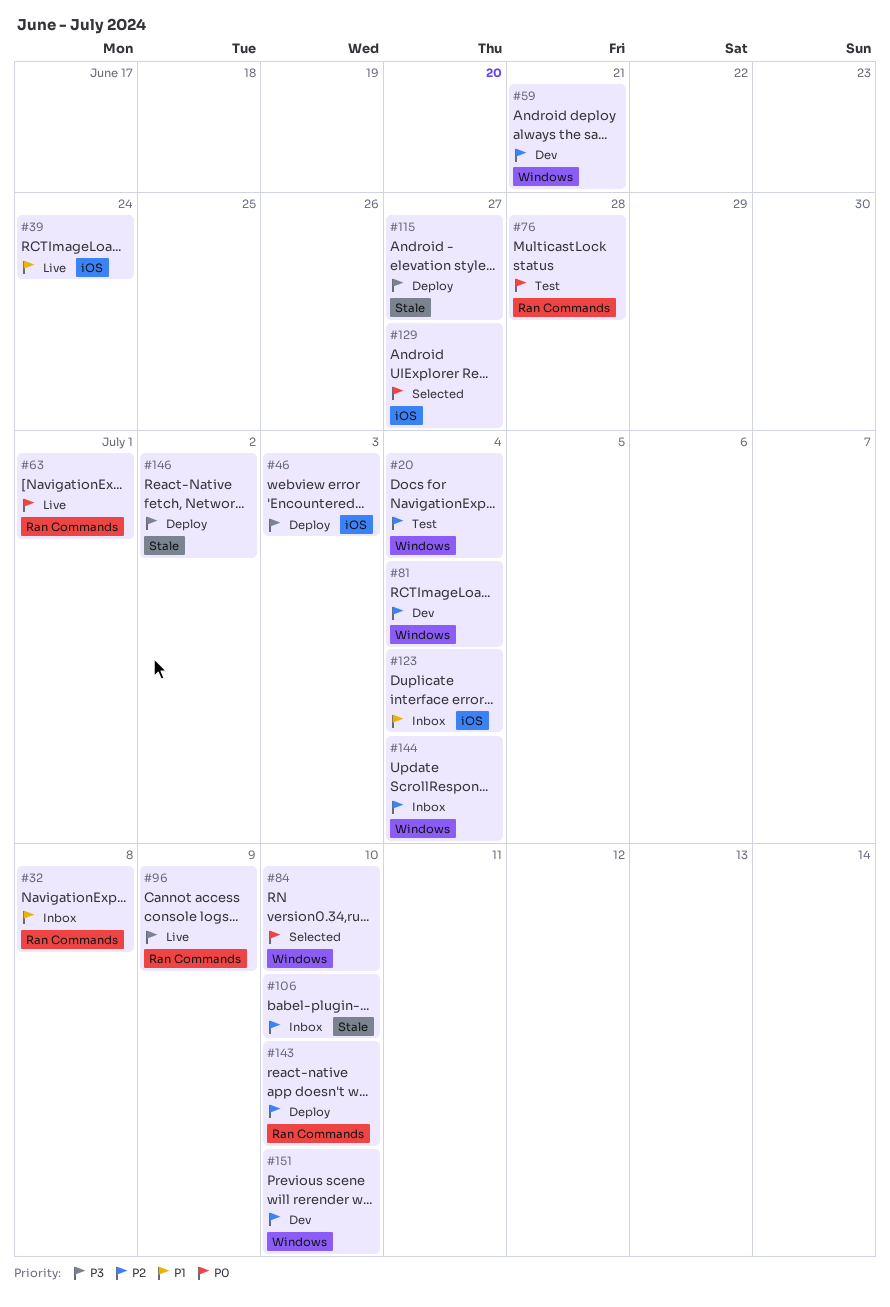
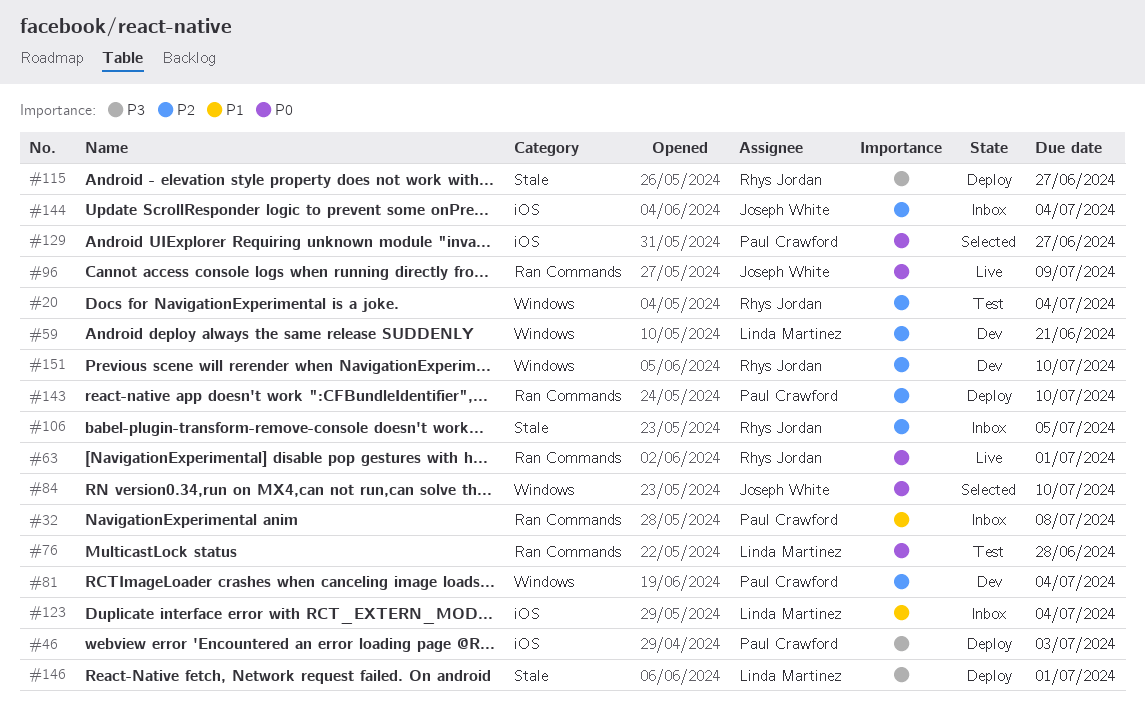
#39: present -> none
#96, priority: P3 -> P0
#106, due: Jul 10 -> Jul 5
#144, label: Windows -> iOS
#146, due: Jul 2 -> Jul 1

